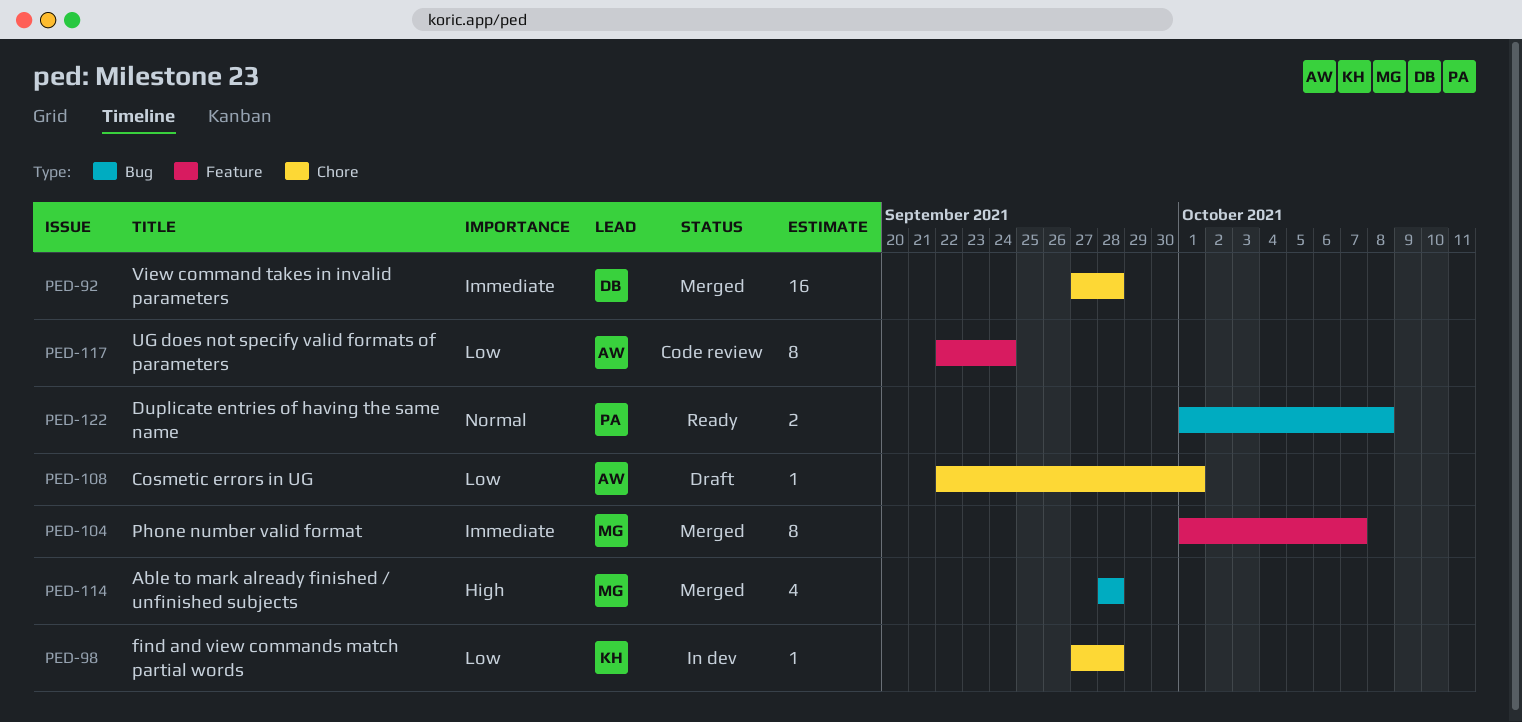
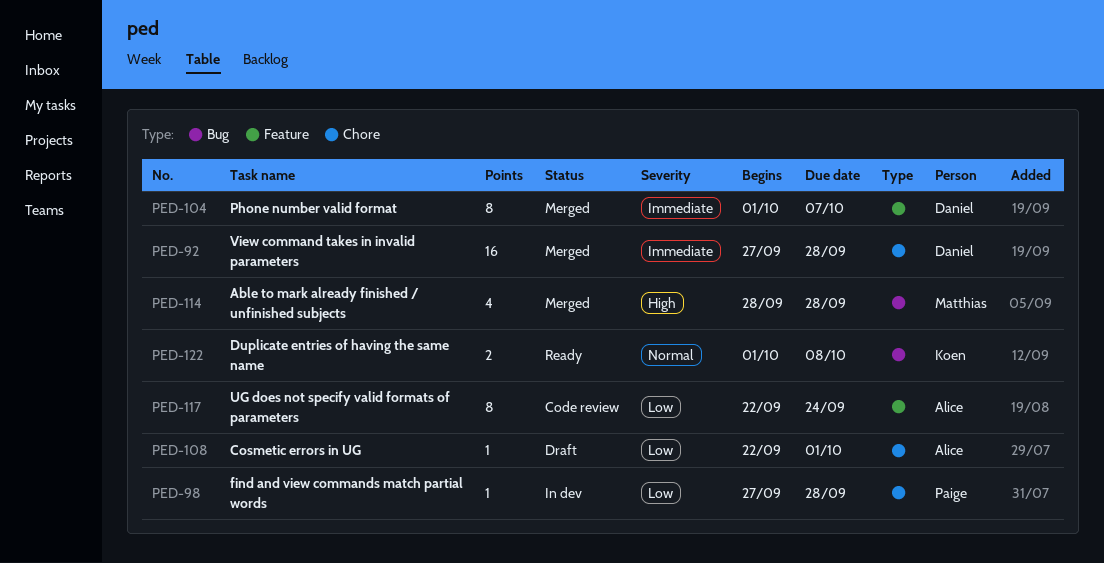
PED-98, owner: Koen -> Paige
PED-104, owner: Matthias -> Daniel
PED-122, owner: Paige -> Koen

